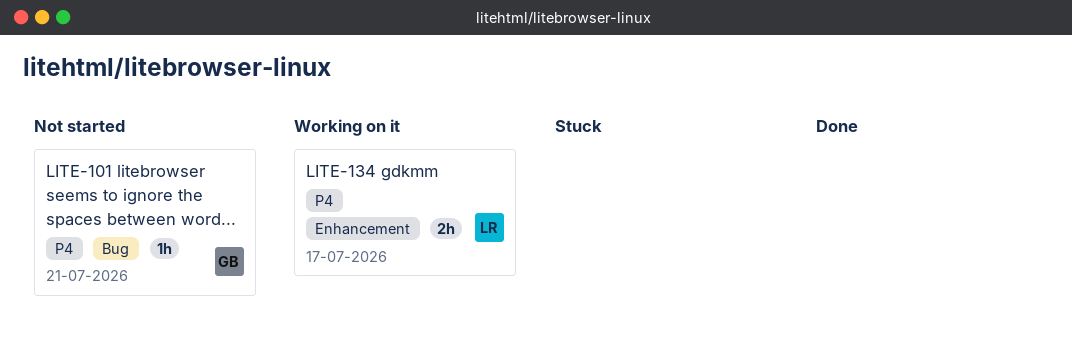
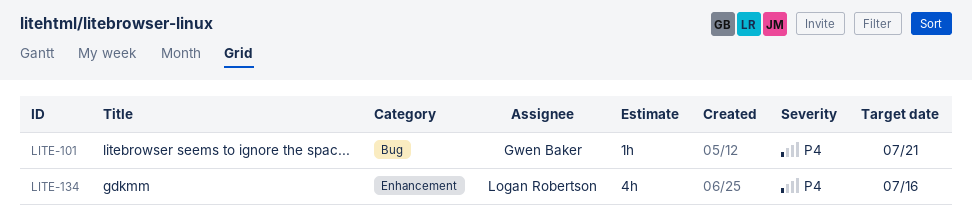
LITE-134, estimate: 2h -> 4h
LITE-134, due: Jul 17 -> Jul 16

